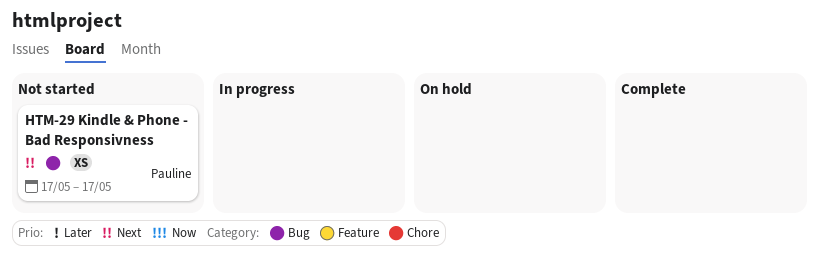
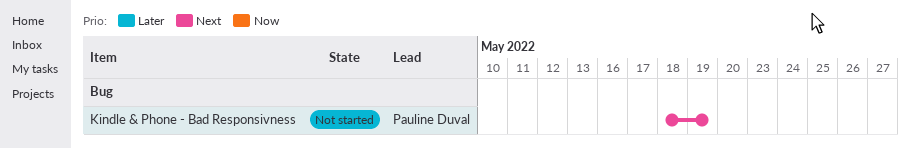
Kindle & Phone - Bad Responsivness, start: May 17 -> May 18
Kindle & Phone - Bad Responsivness, due: May 17 -> May 19

